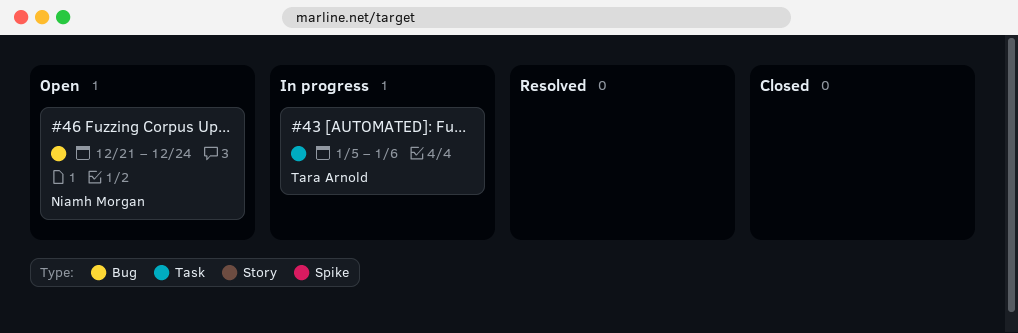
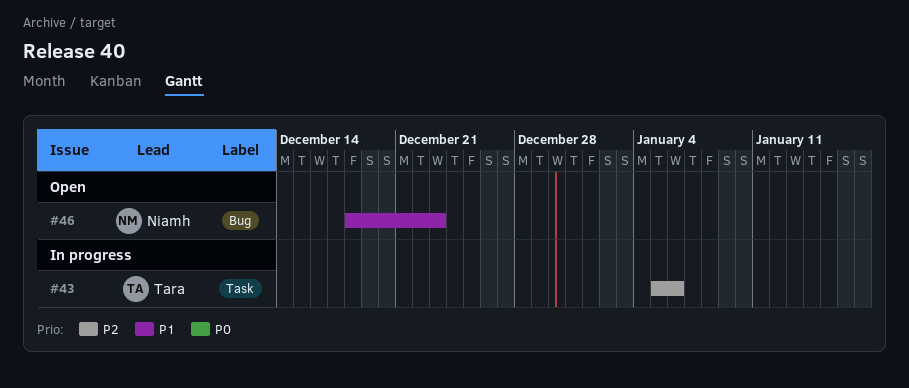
#46, start: Dec 21 -> Dec 18
#46, due: Dec 24 -> Dec 23

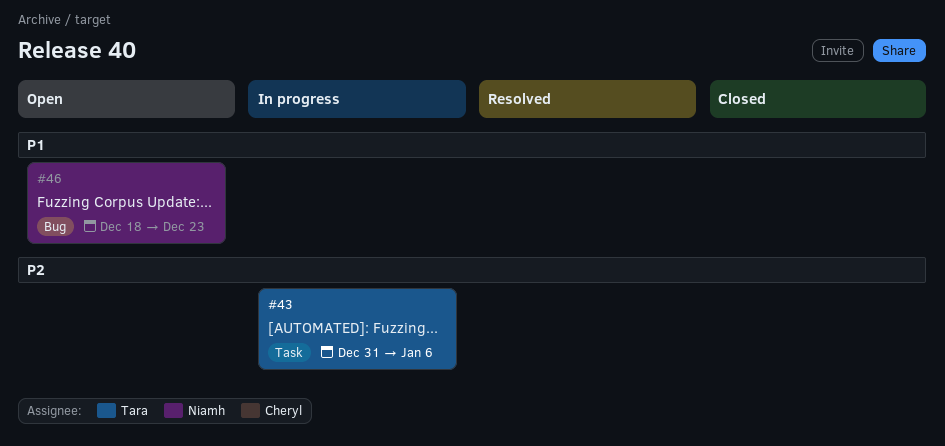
#43, start: Jan 5 -> Dec 31

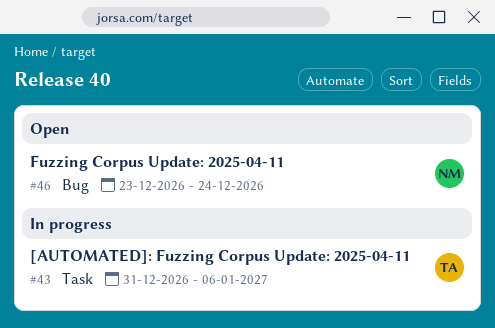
#46, start: Dec 18 -> Dec 23
#46, due: Dec 23 -> Dec 24

